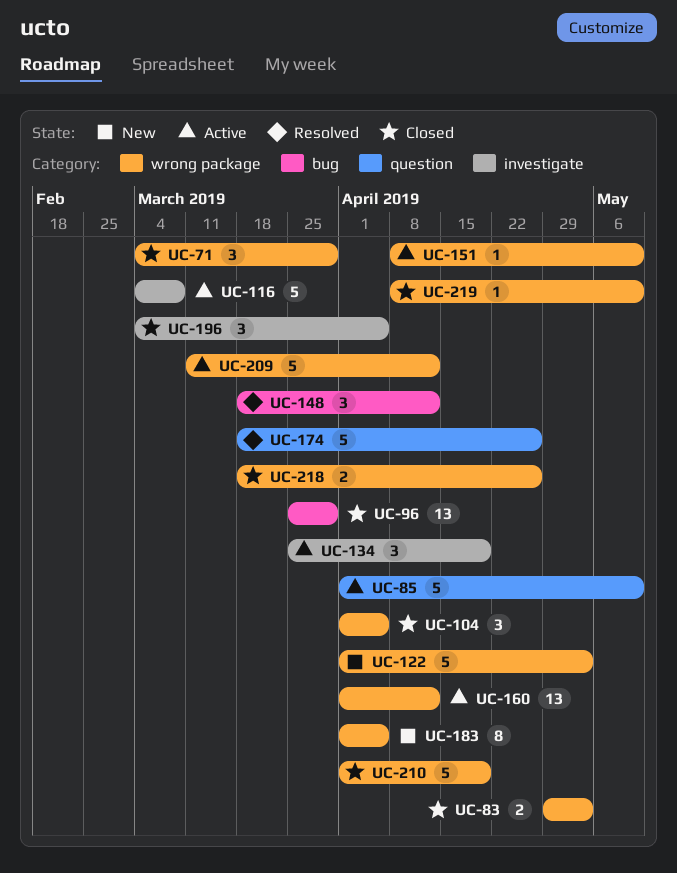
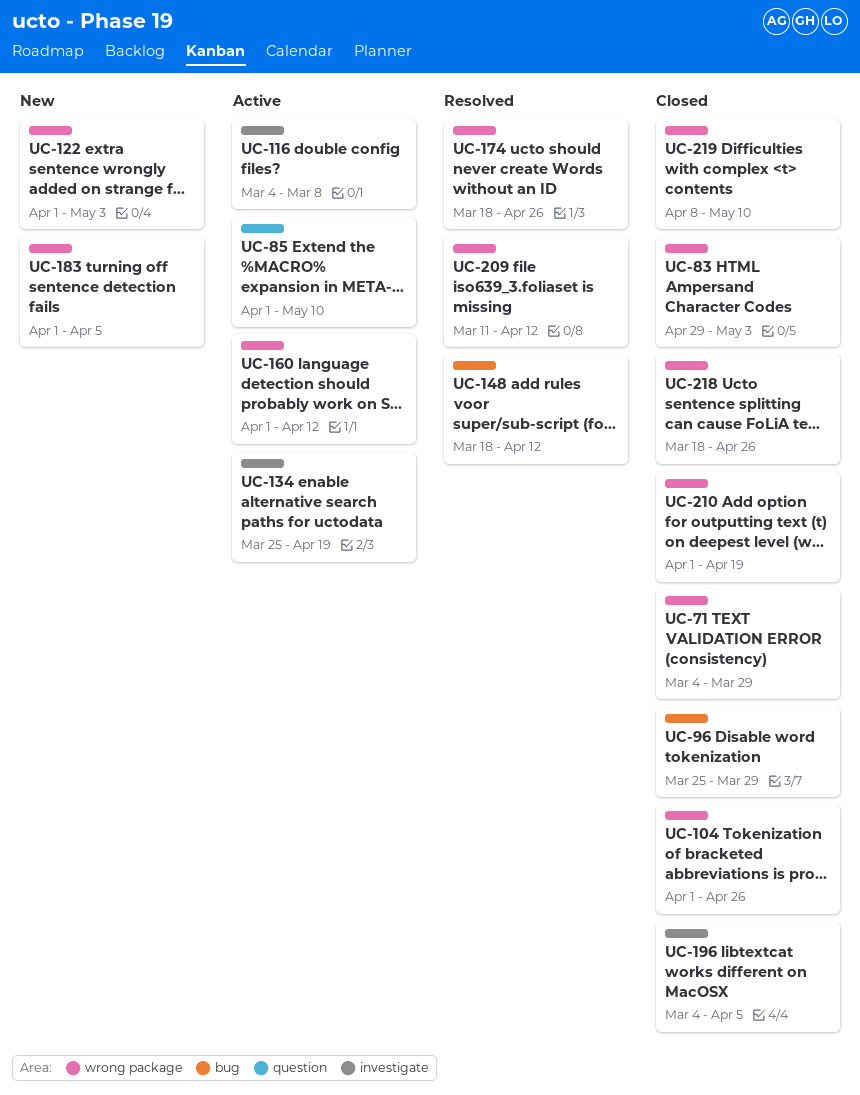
UC-104, due: Apr 5 -> Apr 26
UC-151: present -> none
UC-174, label: question -> wrong package
UC-209, status: Active -> Resolved

